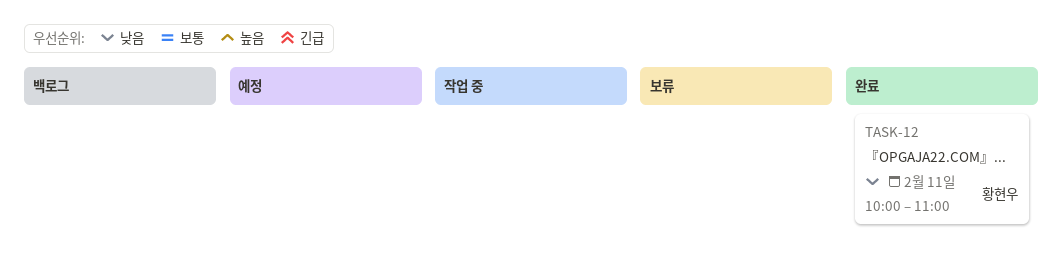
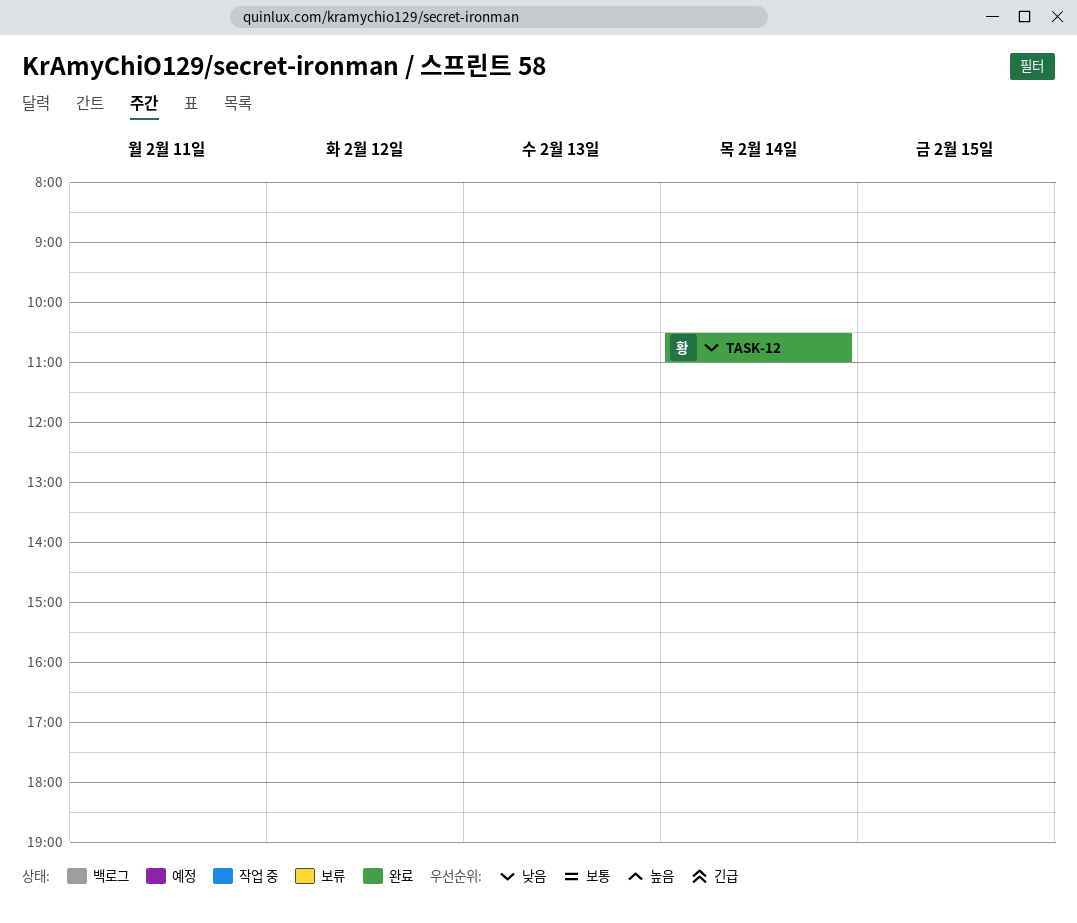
TASK-12, day: Feb 11 -> Feb 14
TASK-12, begins: 10:00 -> 10:30

